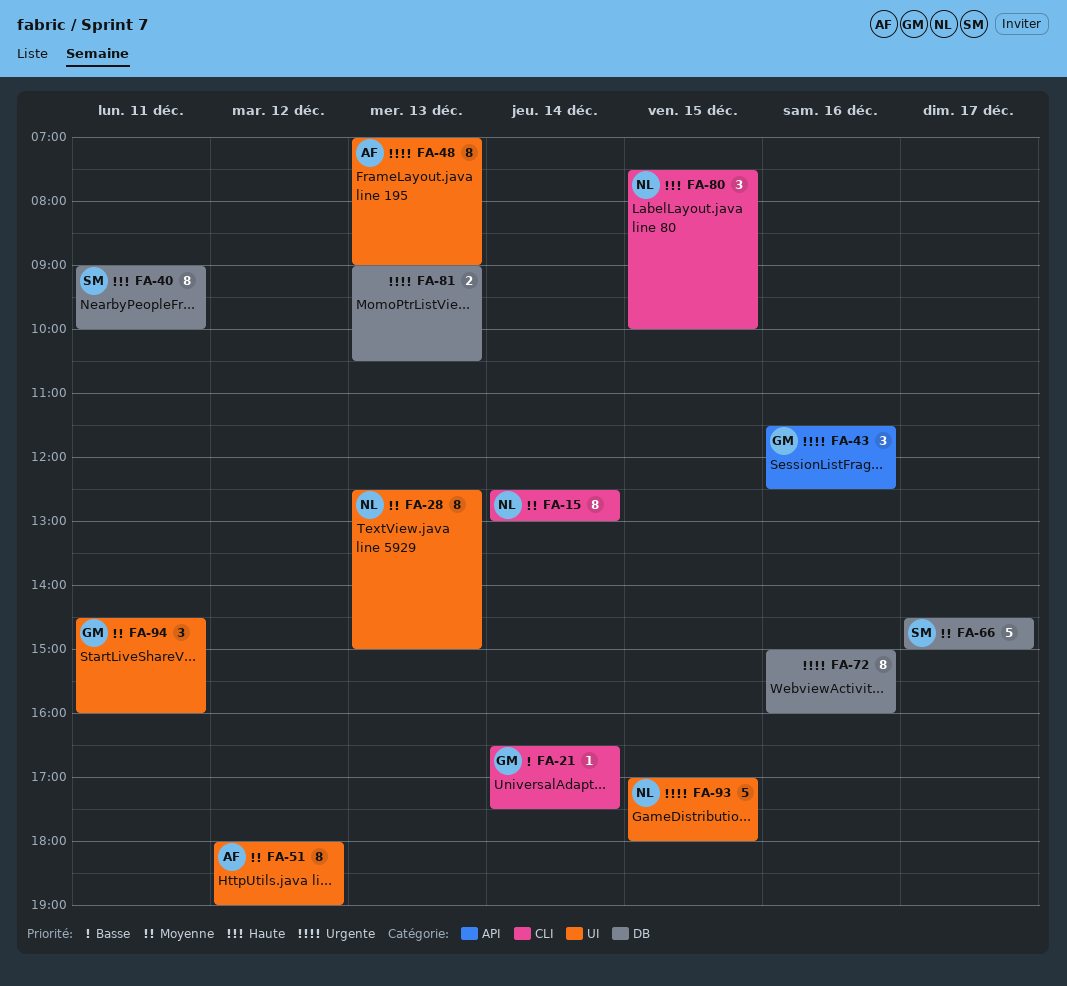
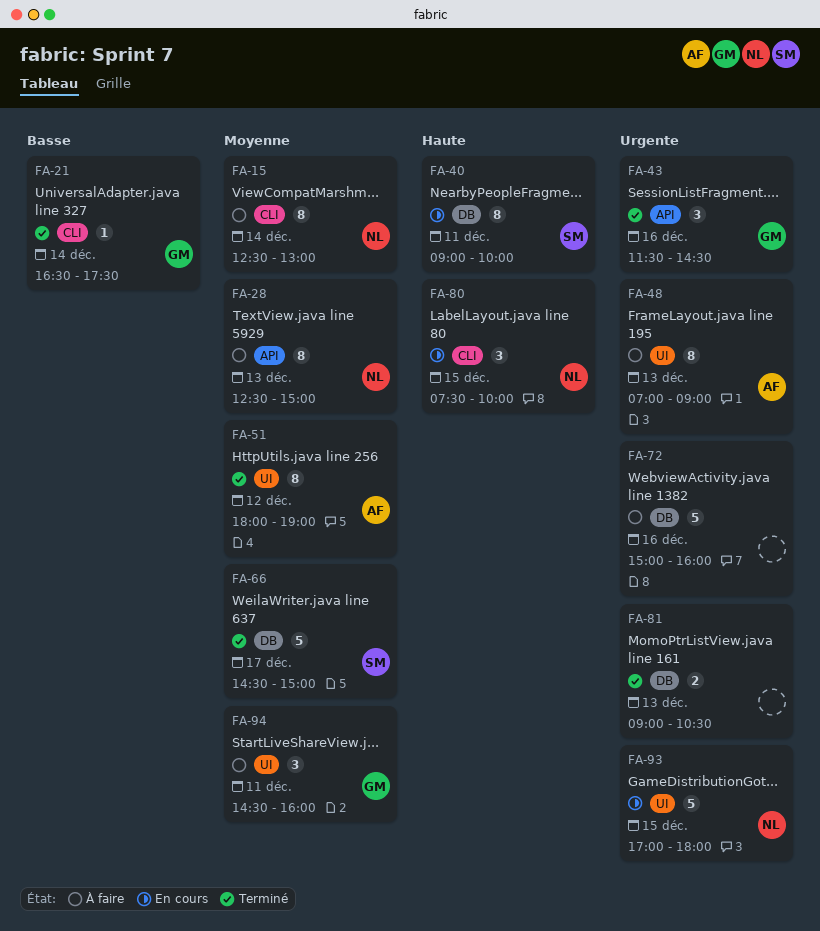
FA-28, label: UI -> API
FA-43, ends: 12:30 -> 14:30
FA-72, estimate: 8 -> 5

